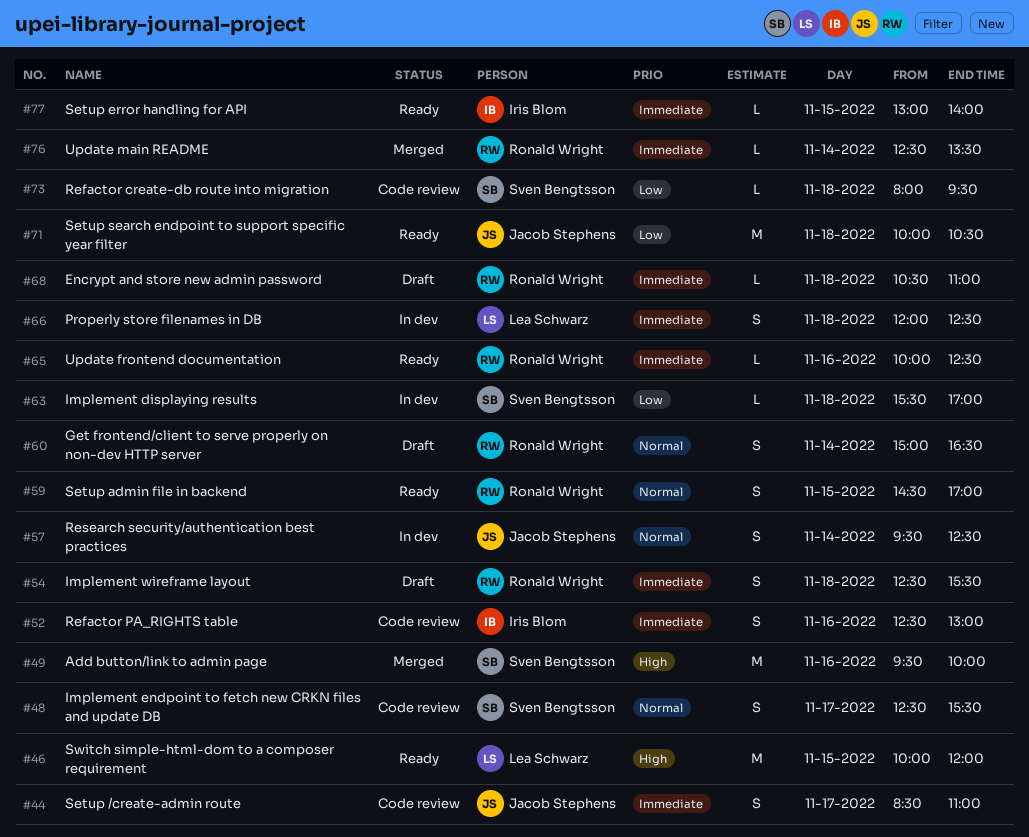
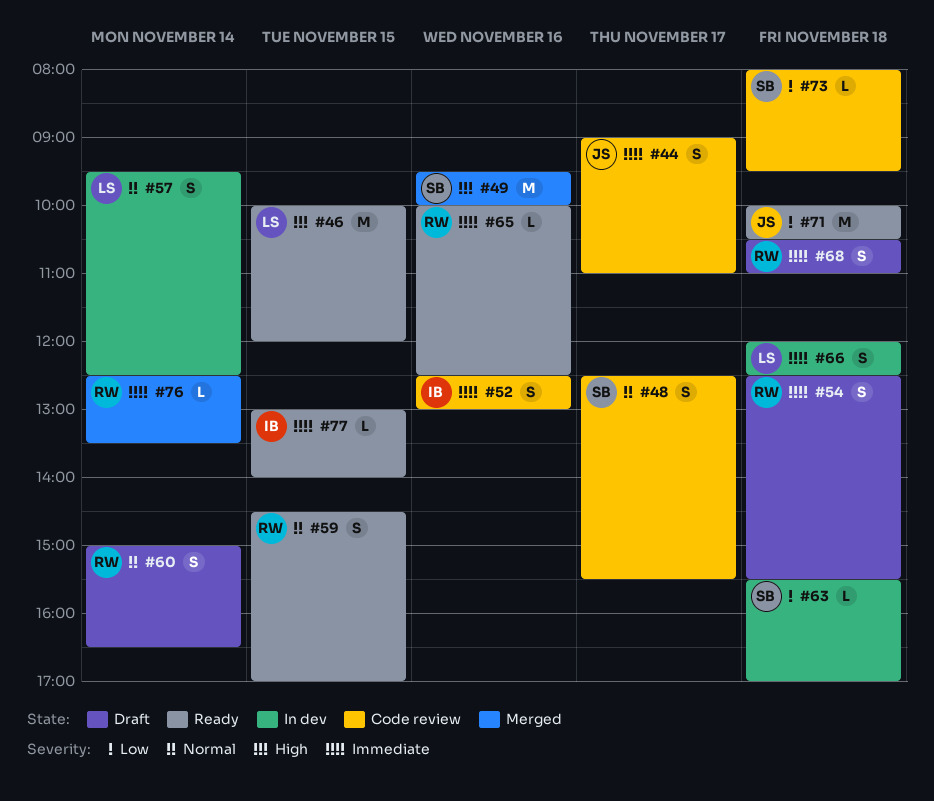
#44, begins: 08:30 -> 09:00
#57, owner: Jacob Stephens -> Lea Schwarz
#68, estimate: L -> S

